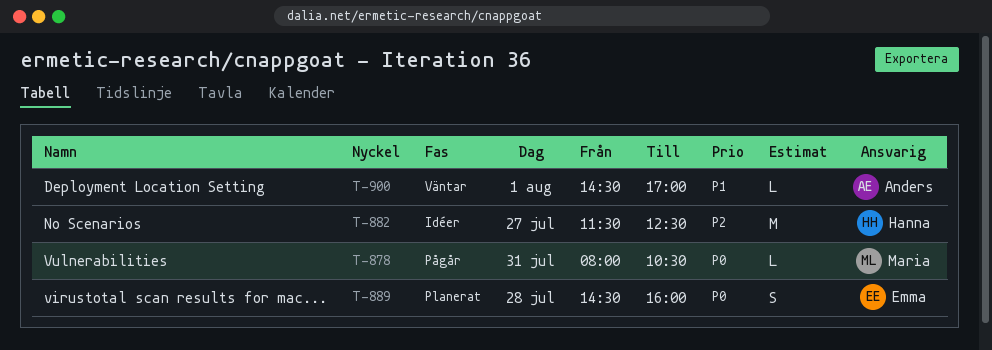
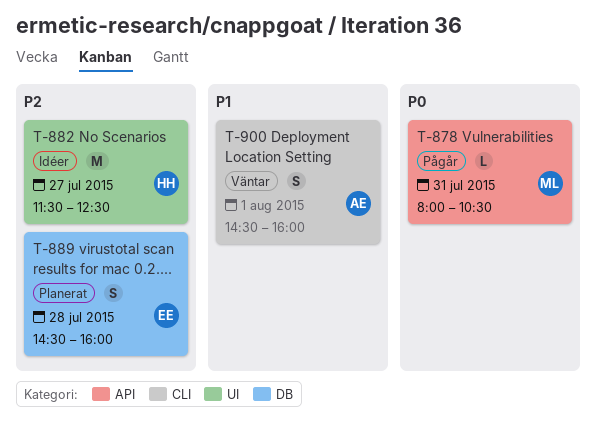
T-889, priority: P0 -> P2
T-900, estimate: L -> S
T-900, ends: 17:00 -> 16:00

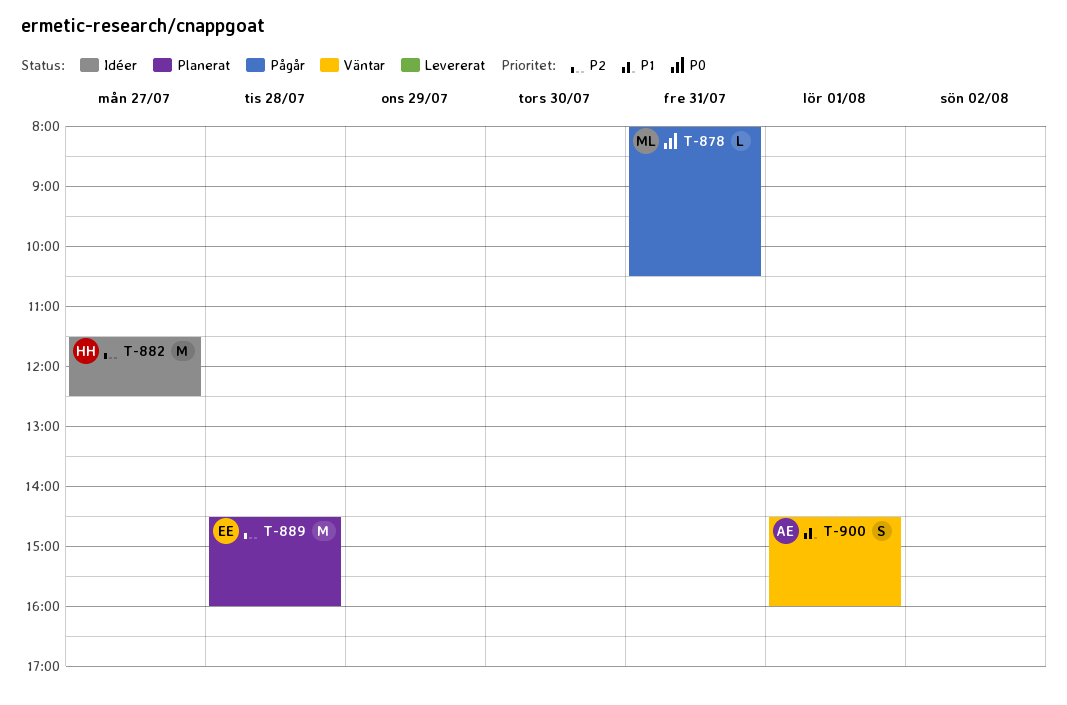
T-889, estimate: S -> M

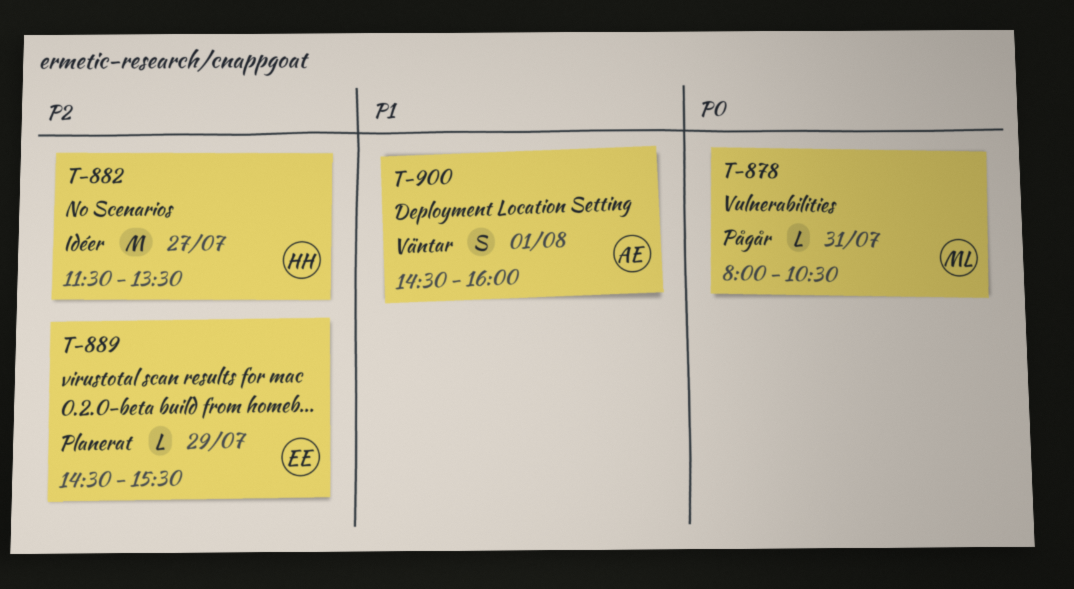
T-882, ends: 12:30 -> 13:30
T-889, estimate: M -> L
T-889, day: Jul 28 -> Jul 29
T-889, ends: 16:00 -> 15:30

